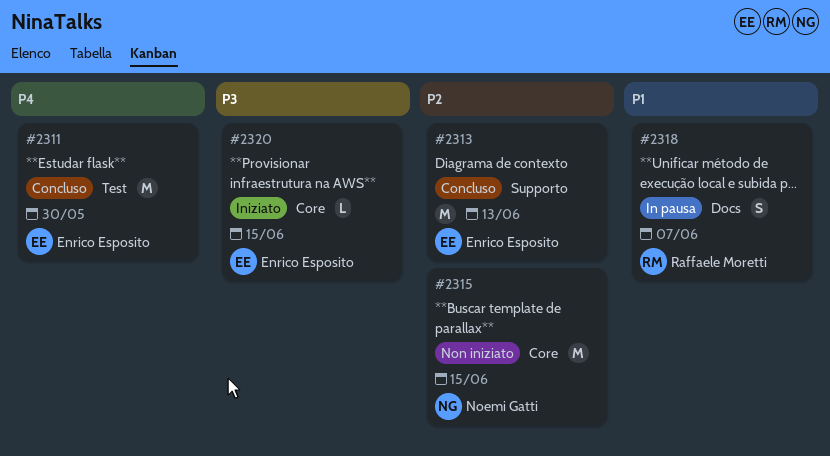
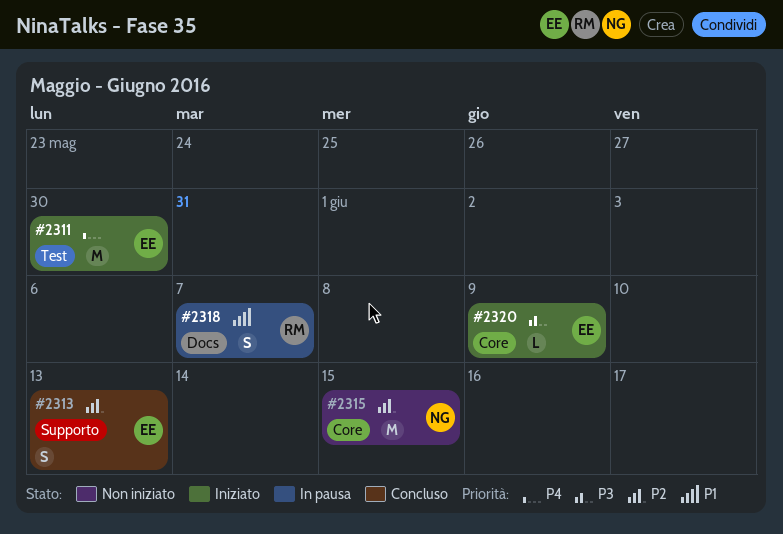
#2311, status: Concluso -> Iniziato
#2313, estimate: M -> S
#2320, due: Jun 15 -> Jun 9

